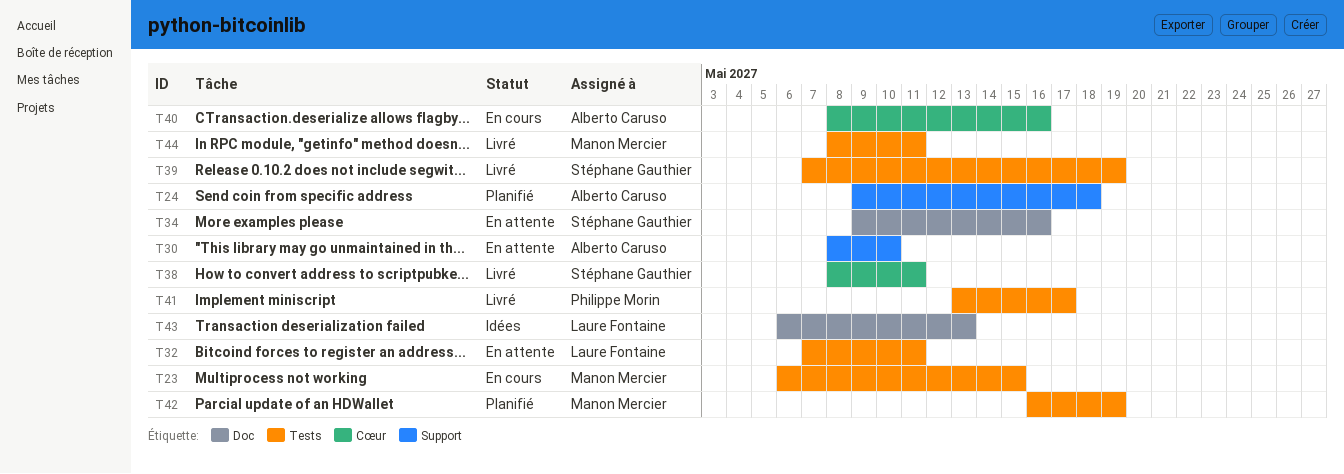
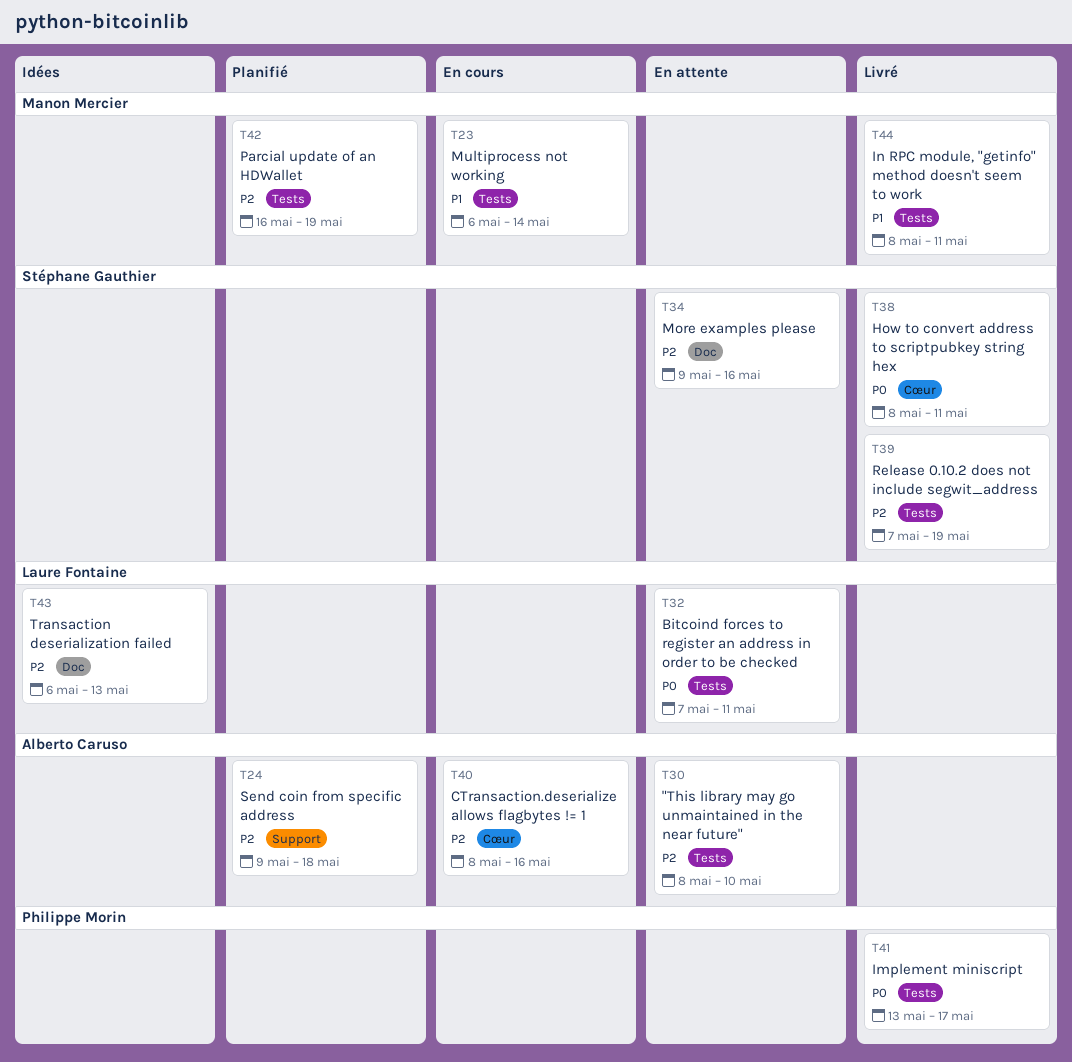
T23, due: May 15 -> May 14
T30, label: Support -> Tests

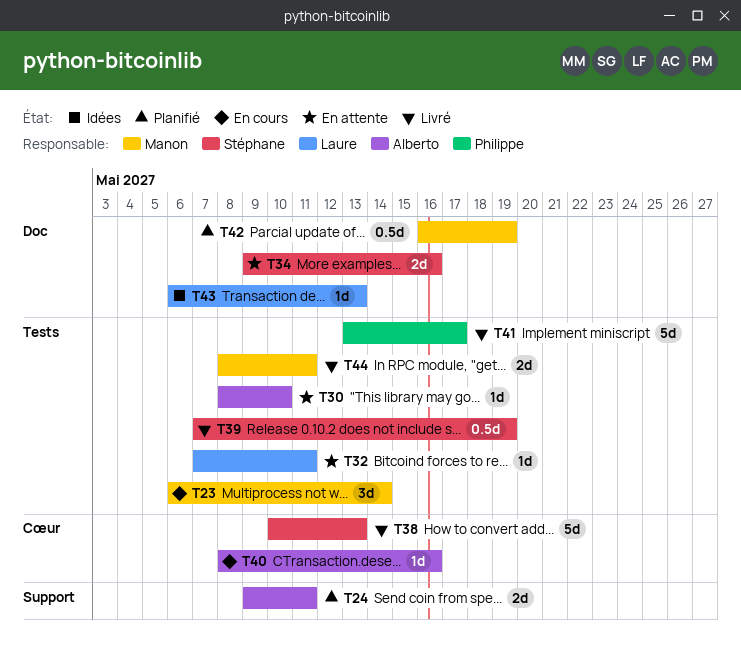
T24, due: May 18 -> May 11
T38, start: May 8 -> May 10
T38, due: May 11 -> May 13
T42, label: Tests -> Doc

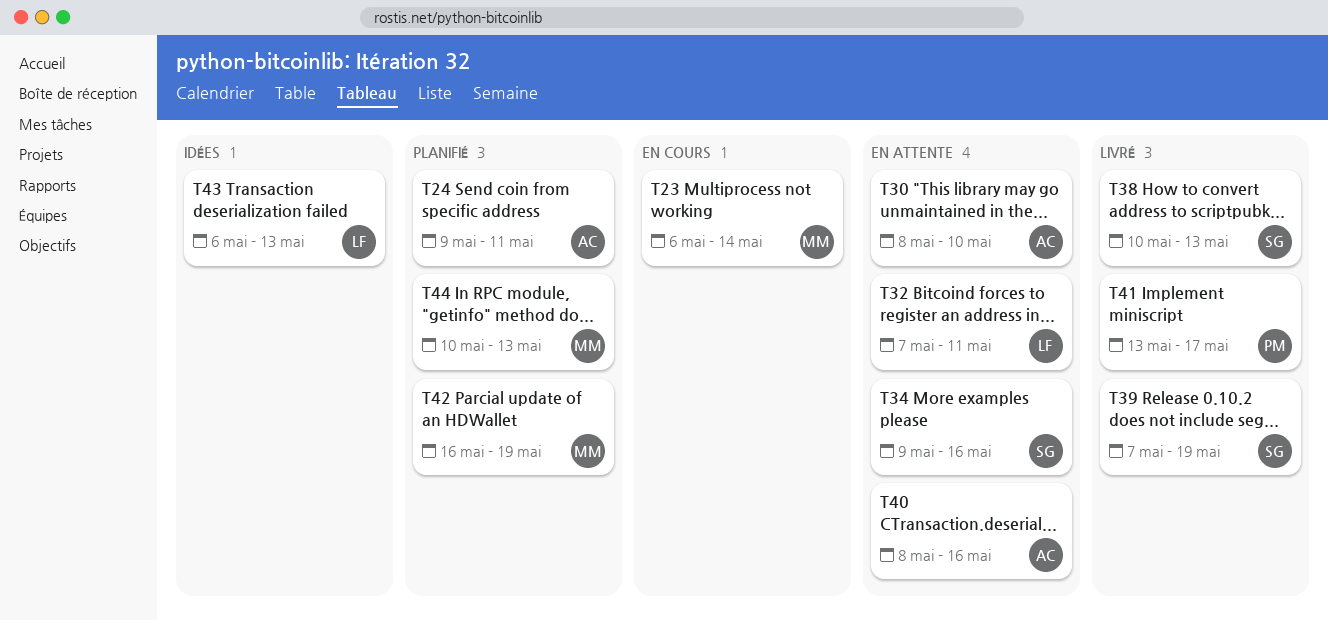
T40, status: En cours -> En attente
T44, status: Livré -> Planifié
T44, start: May 8 -> May 10
T44, due: May 11 -> May 13

